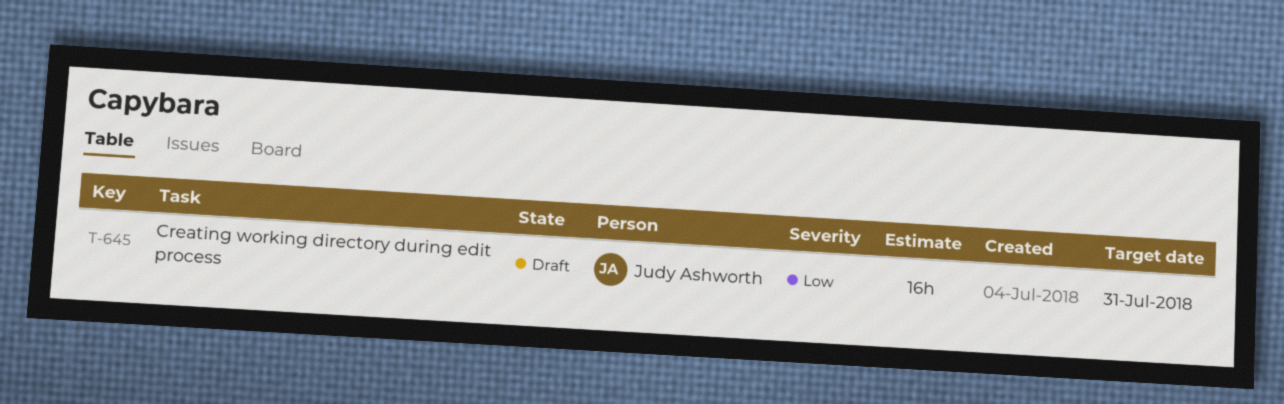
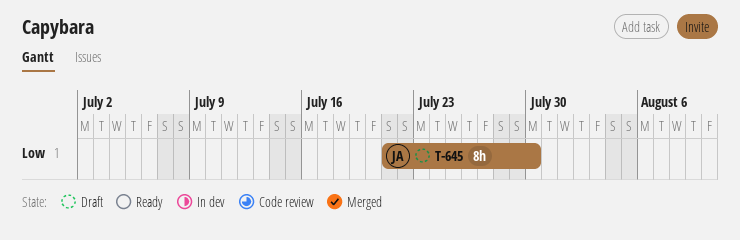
T-645, estimate: 16h -> 8h
T-645, due: Jul 31 -> Jul 30

